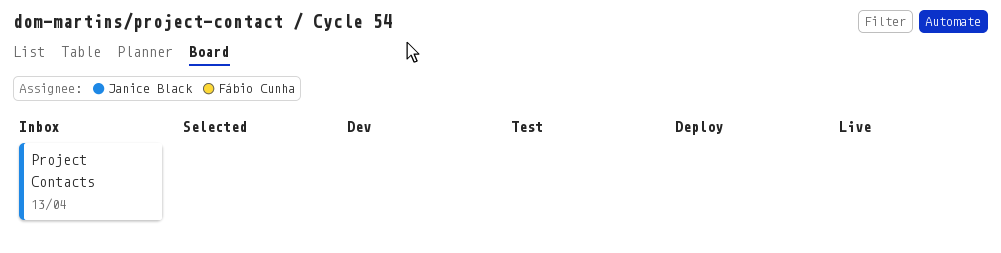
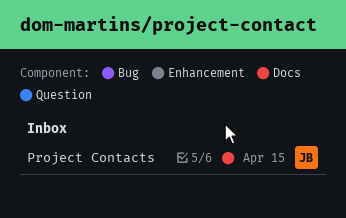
Project Contacts, due: Apr 13 -> Apr 15

